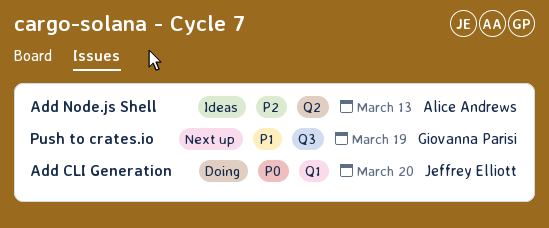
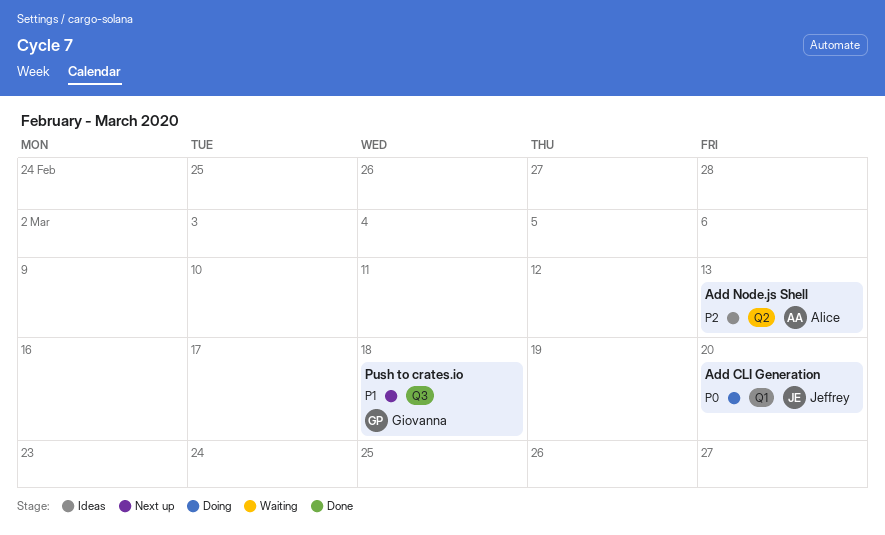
Push to crates.io, due: Mar 19 -> Mar 18

